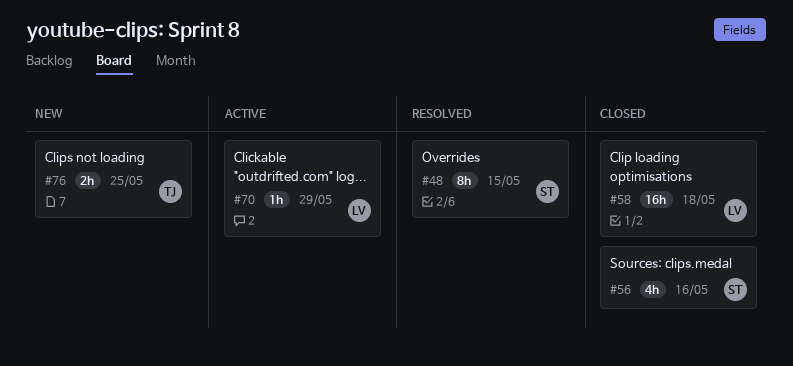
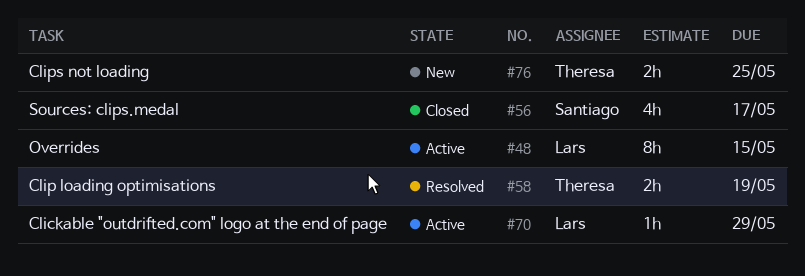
#48, status: Resolved -> Active
#48, owner: Santiago -> Lars
#56, due: May 16 -> May 17
#58, status: Closed -> Resolved
#58, owner: Lars -> Theresa
#58, estimate: 16h -> 2h
#58, due: May 18 -> May 19

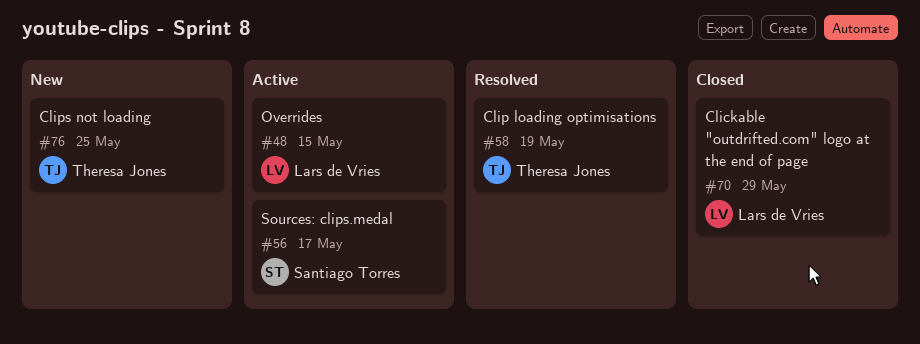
#56, status: Closed -> Active
#70, status: Active -> Closed

